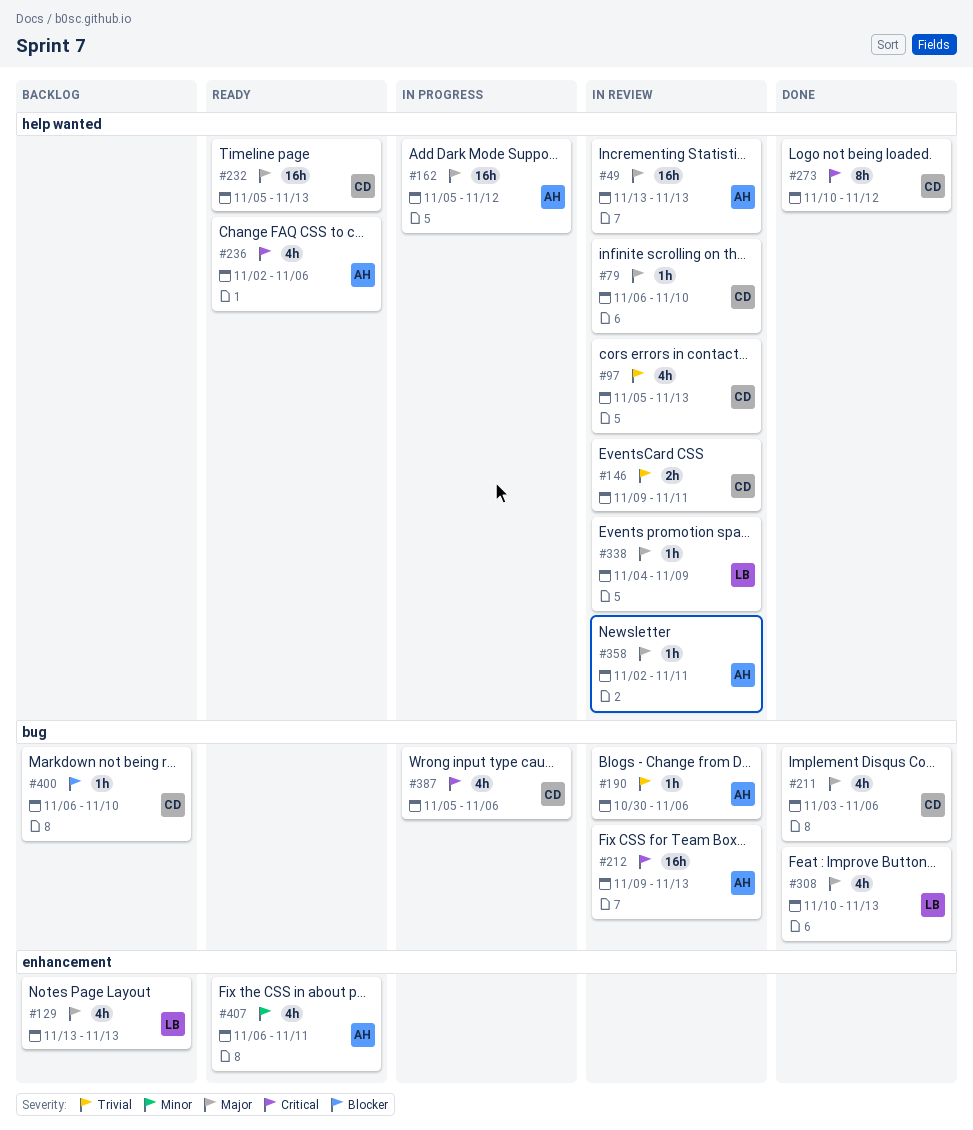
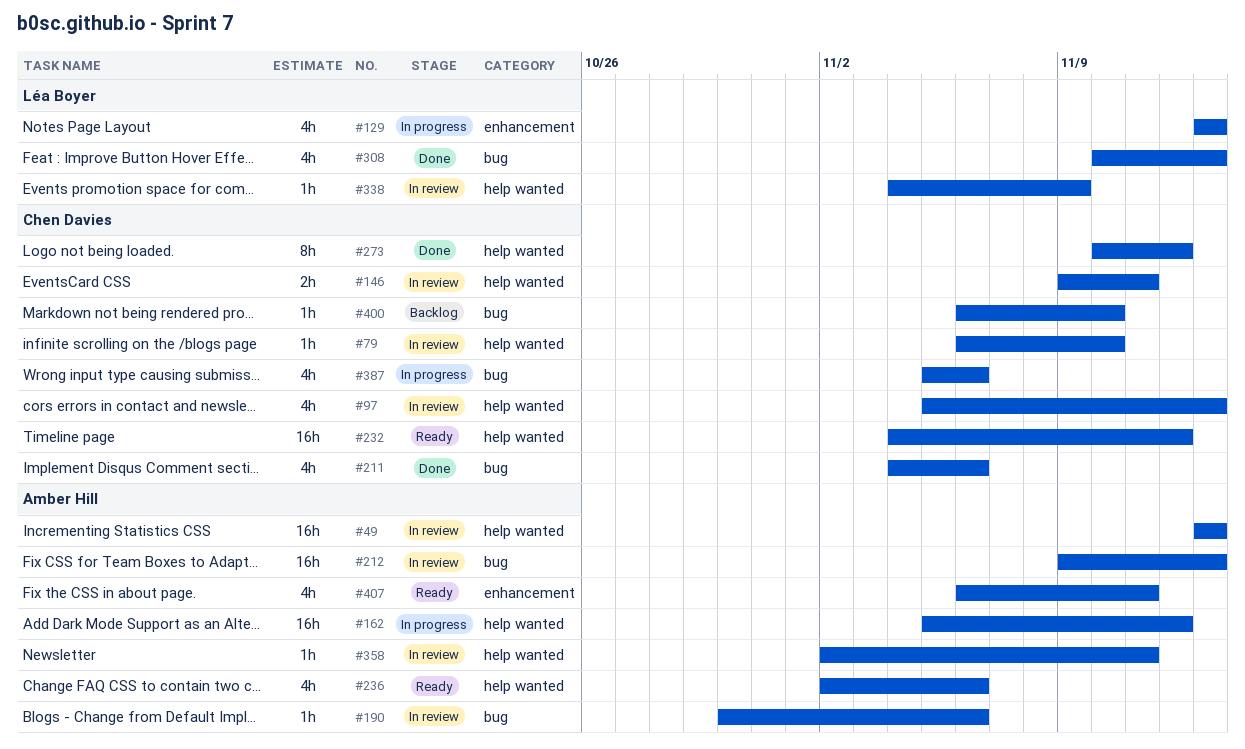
#129, status: Backlog -> In progress
#211, start: Nov 3 -> Nov 4
#232, start: Nov 5 -> Nov 4
#232, due: Nov 13 -> Nov 12

